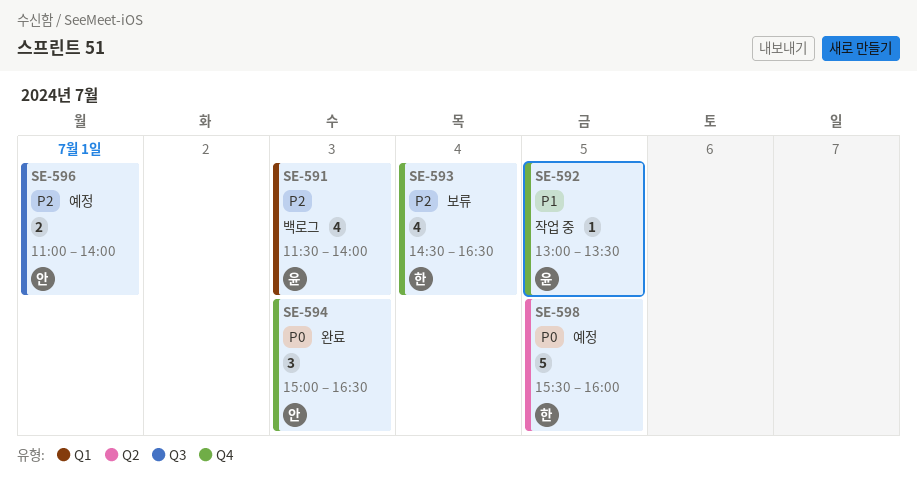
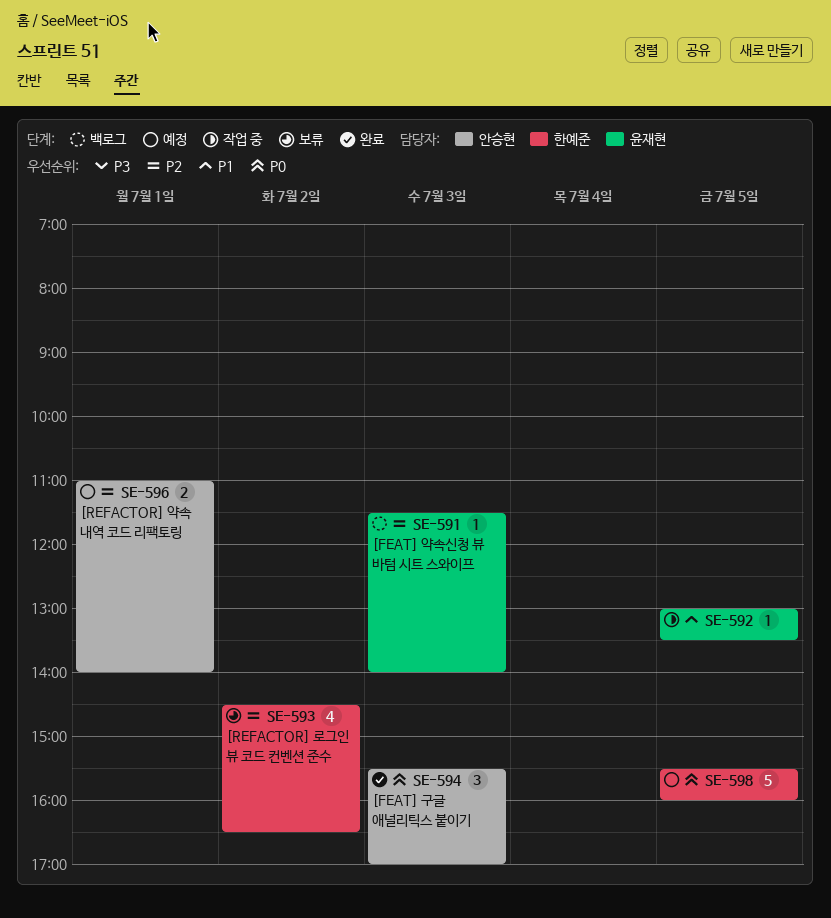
SE-591, estimate: 4 -> 1
SE-593, day: Jul 4 -> Jul 2
SE-594, begins: 15:00 -> 15:30
SE-594, ends: 16:30 -> 17:00

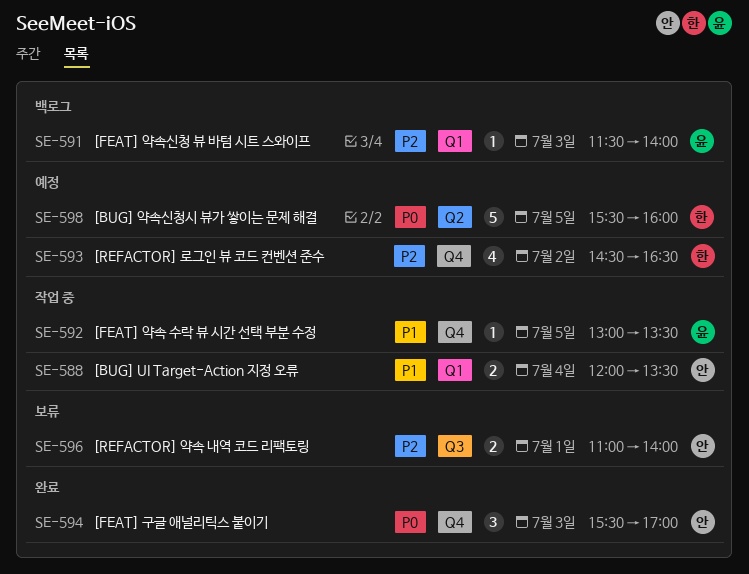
SE-588: none -> present
SE-593, status: 보류 -> 예정
SE-596, status: 예정 -> 보류

